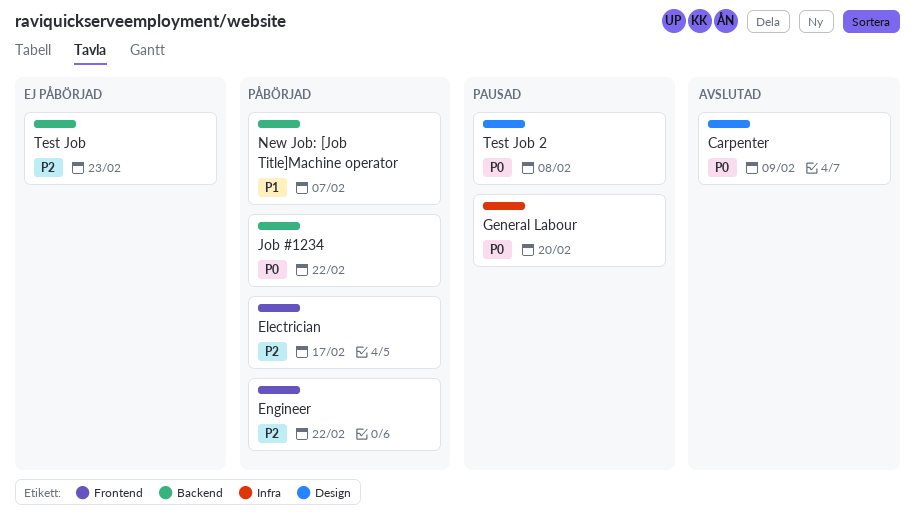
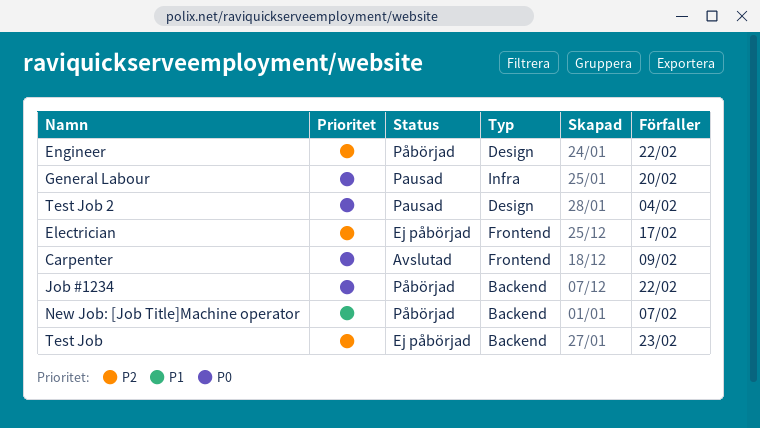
Carpenter, label: Design -> Frontend
Electrician, status: Påbörjad -> Ej påbörjad
Engineer, label: Frontend -> Design
Test Job 2, due: Feb 8 -> Feb 4

